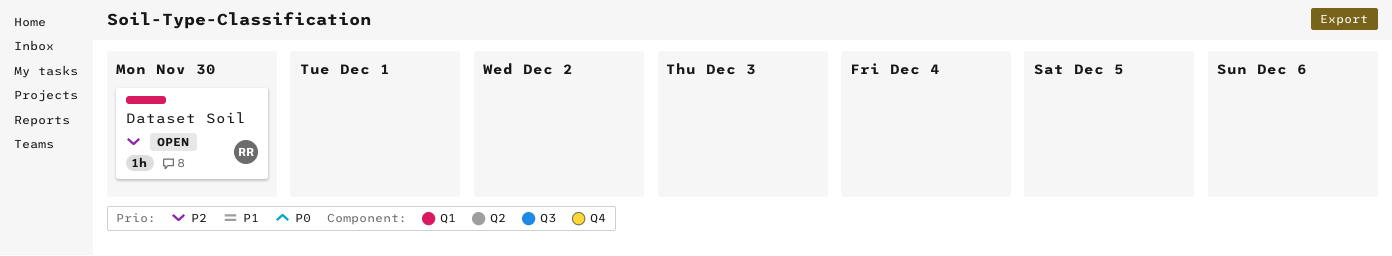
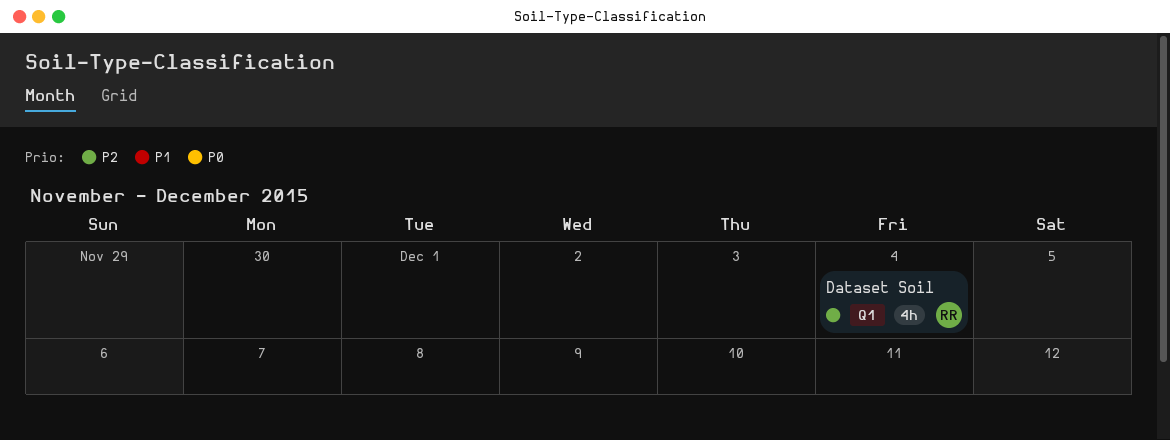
Dataset Soil, estimate: 1h -> 4h
Dataset Soil, due: Nov 30 -> Dec 4

